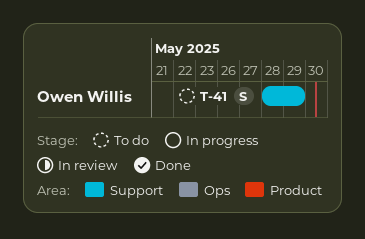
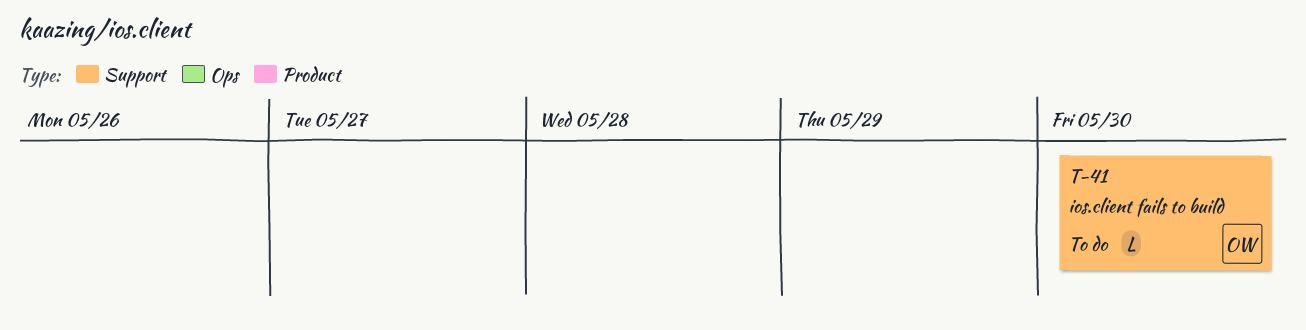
T-41, estimate: S -> L
T-41, due: May 29 -> May 30

